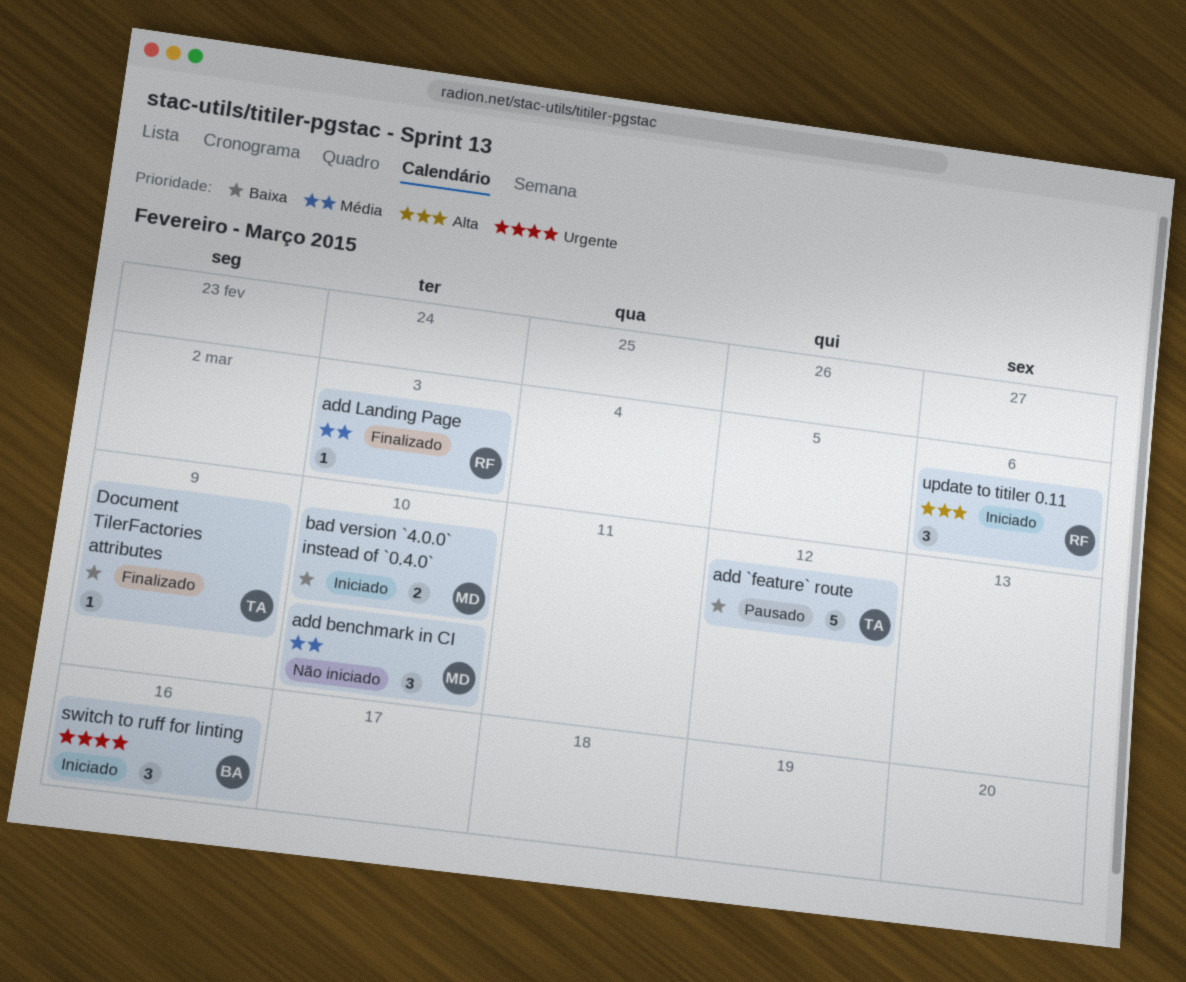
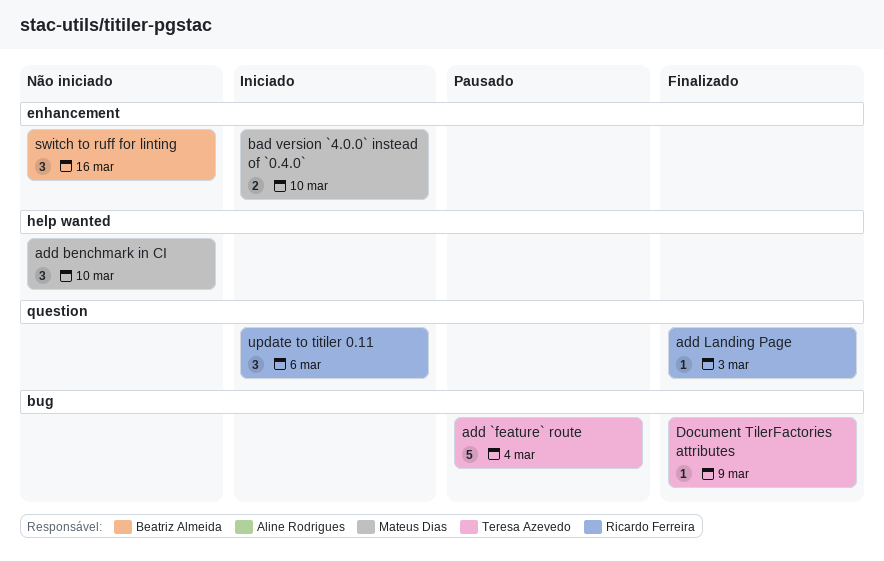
add `feature` route, due: Mar 12 -> Mar 4
switch to ruff for linting, status: Iniciado -> Não iniciado

